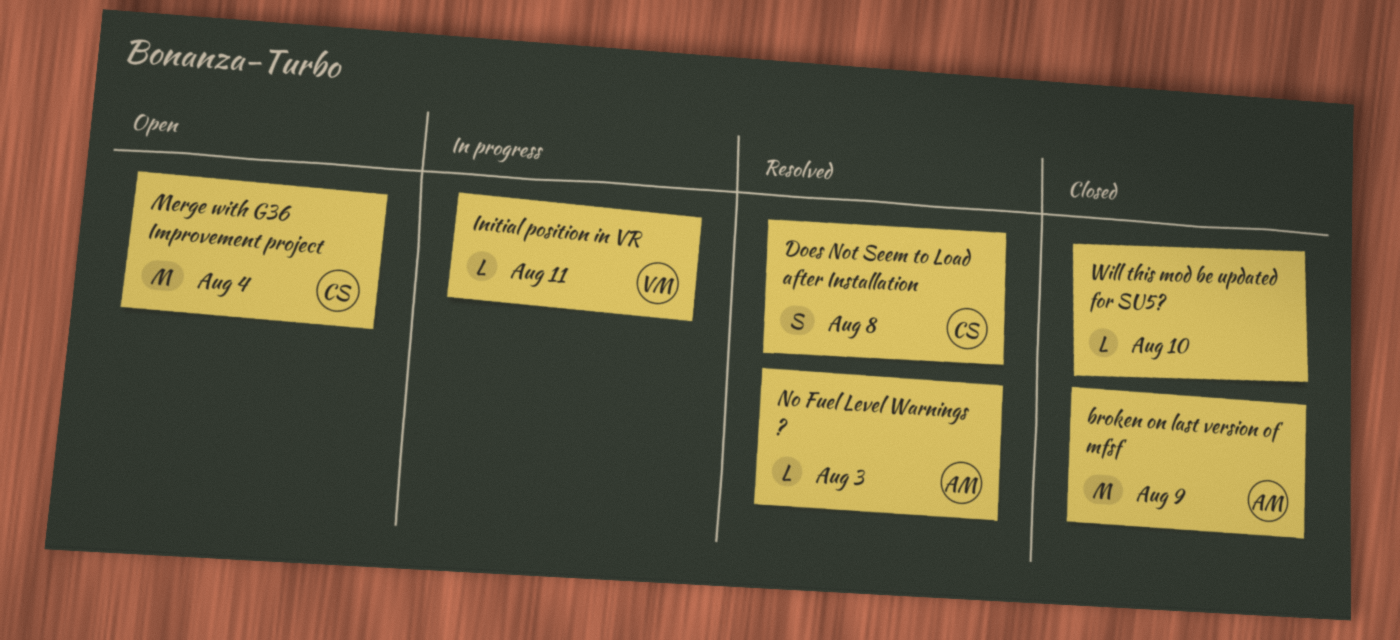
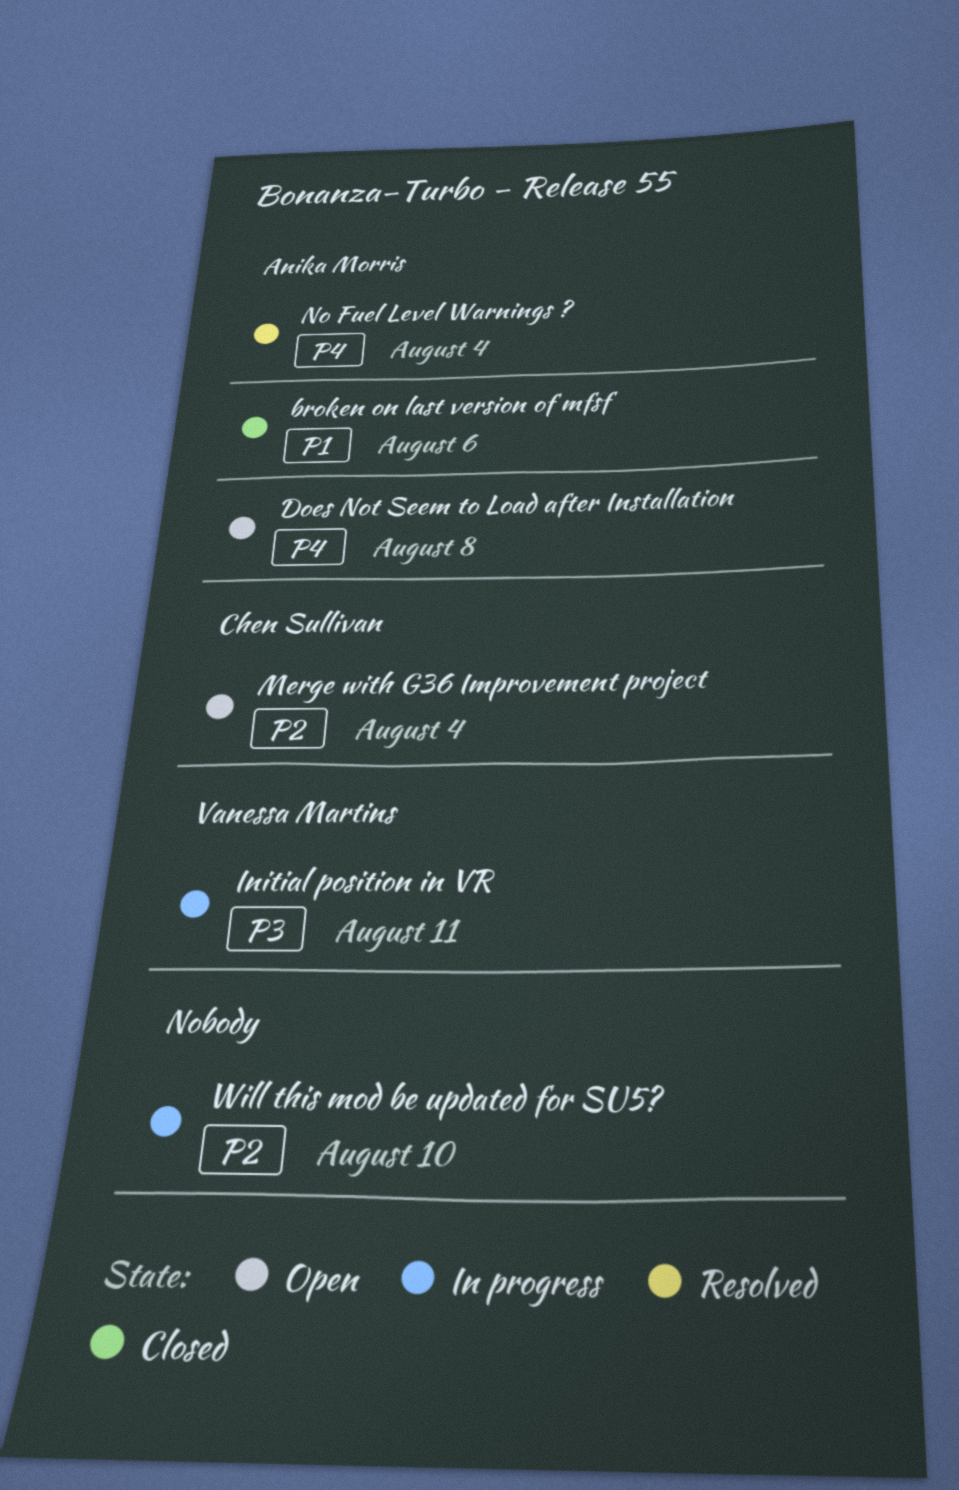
broken on last version of mfsf, due: Aug 9 -> Aug 6
Does Not Seem to Load after Installation, status: Resolved -> Open
Does Not Seem to Load after Installation, owner: Chen Sullivan -> Anika Morris
No Fuel Level Warnings ?, due: Aug 3 -> Aug 4
Will this mod be updated for SU5?, status: Closed -> In progress

